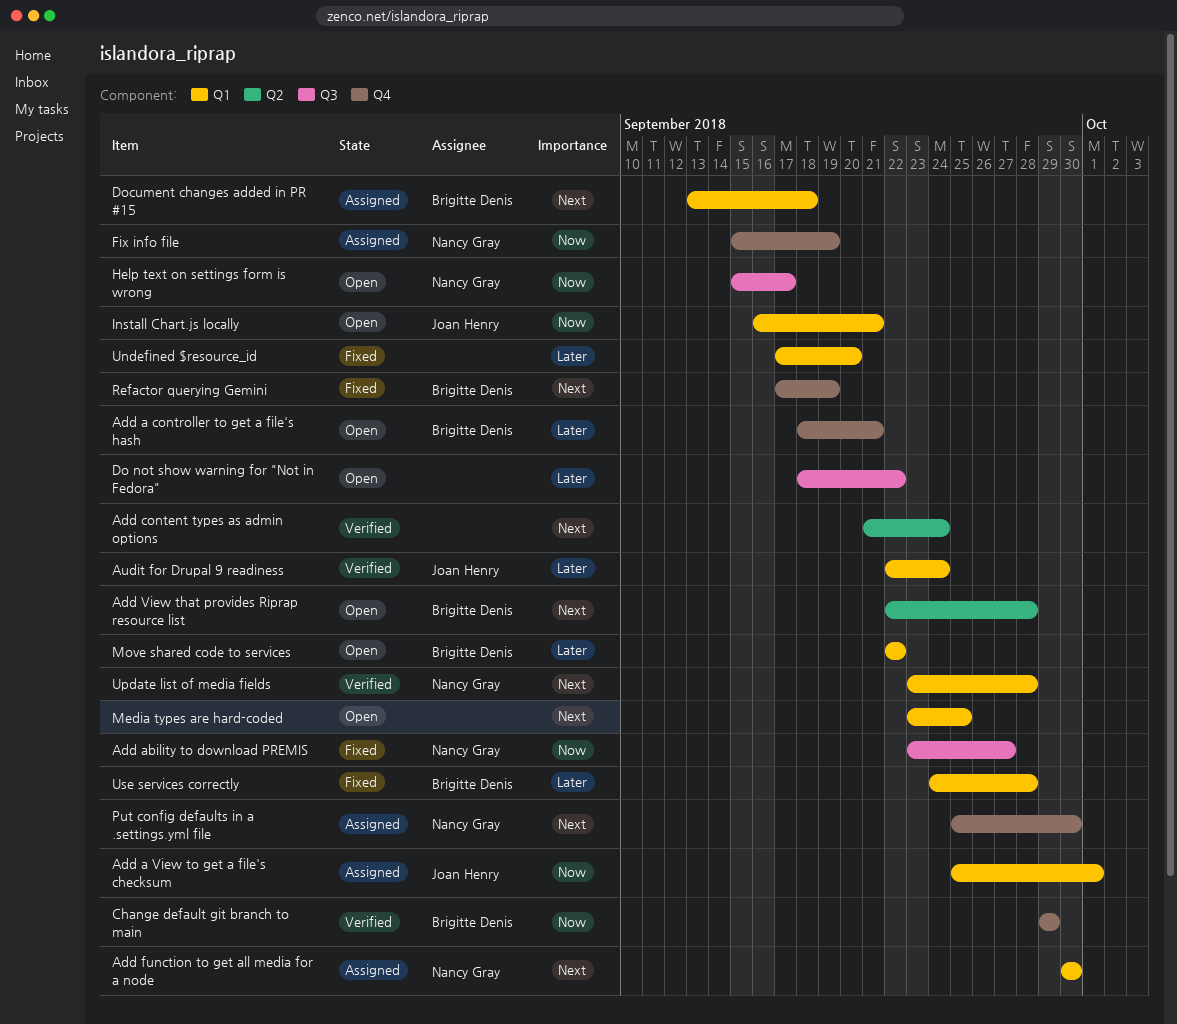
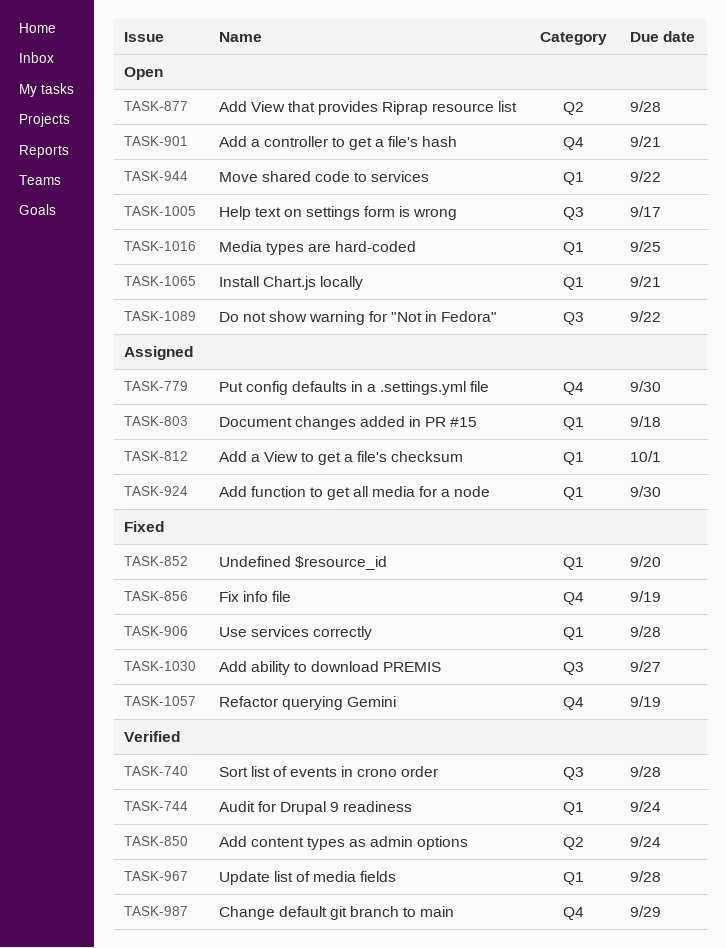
Fix info file, status: Assigned -> Fixed
Sort list of events in crono order: none -> present

